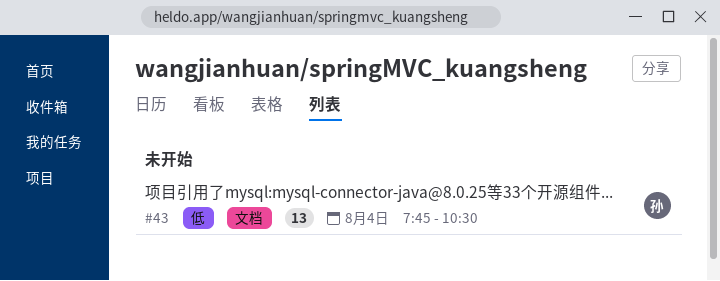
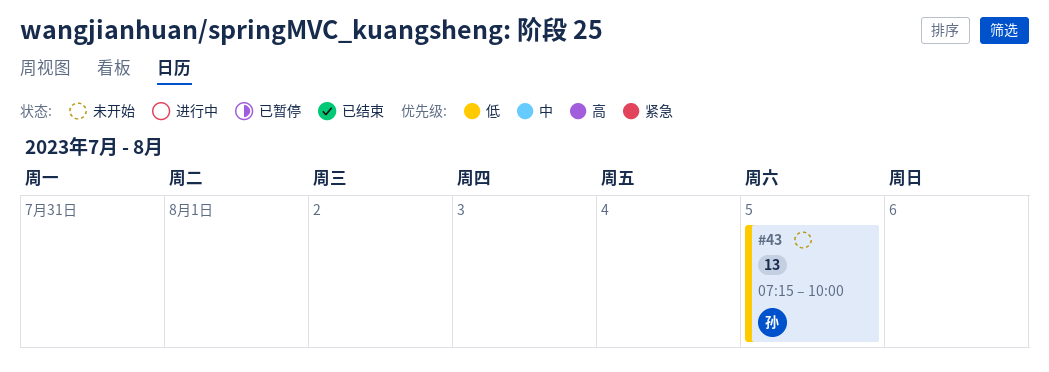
#43, day: Aug 4 -> Aug 5
#43, begins: 07:45 -> 07:15
#43, ends: 10:30 -> 10:00

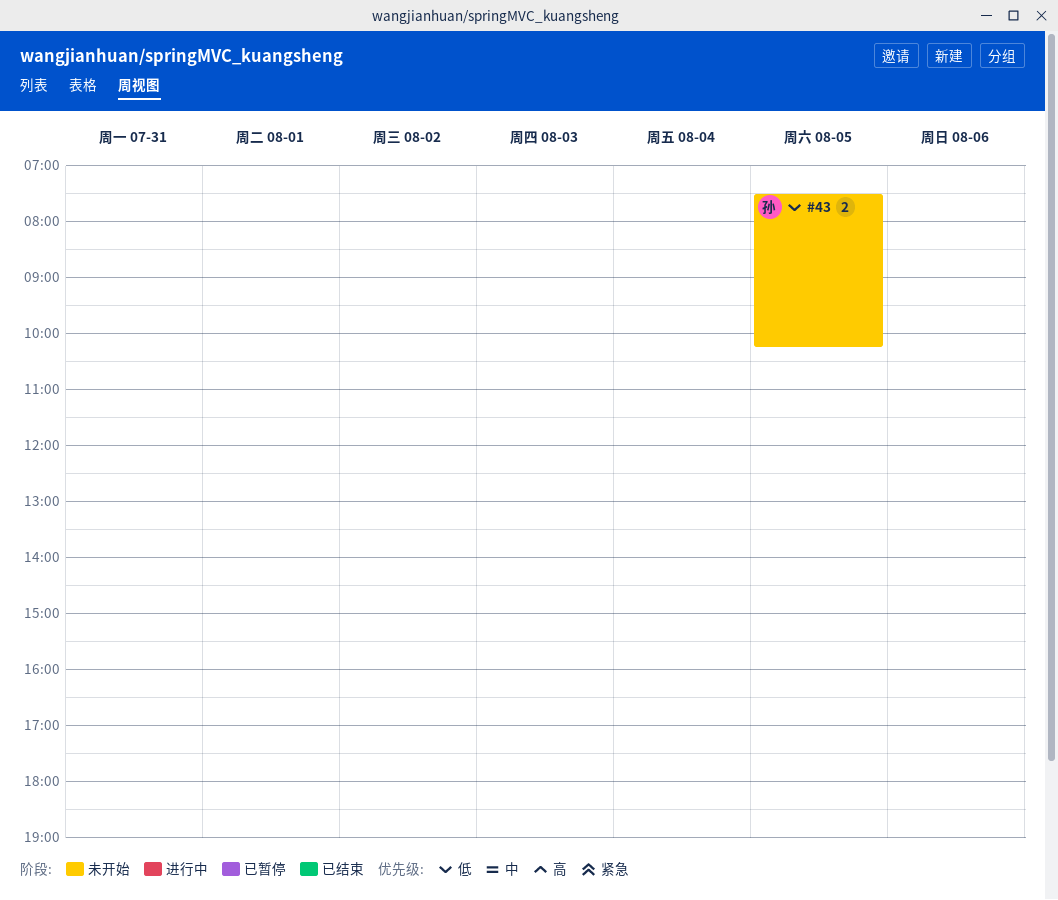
#43, estimate: 13 -> 2
#43, begins: 07:15 -> 07:30
#43, ends: 10:00 -> 10:15

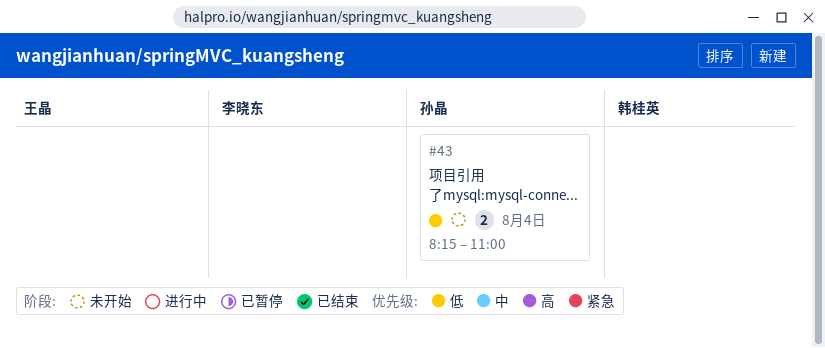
#43, day: Aug 5 -> Aug 4
#43, begins: 07:30 -> 08:15
#43, ends: 10:15 -> 11:00

